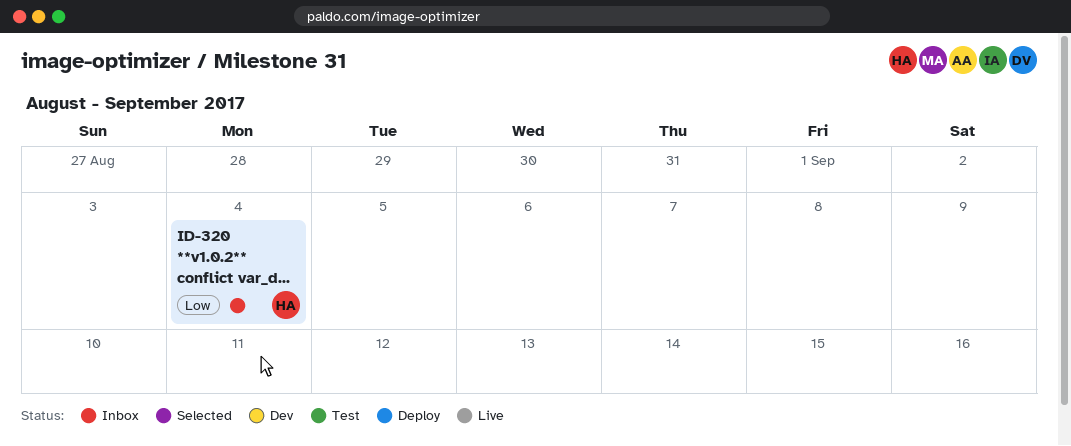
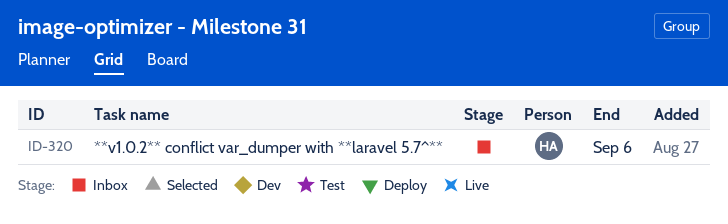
ID-320, due: Sep 4 -> Sep 6

